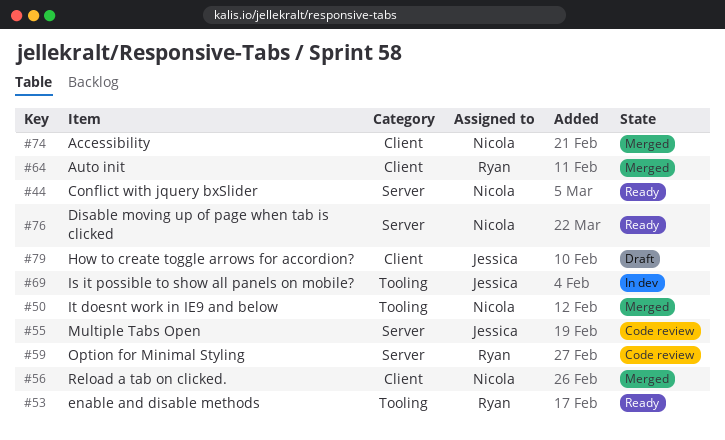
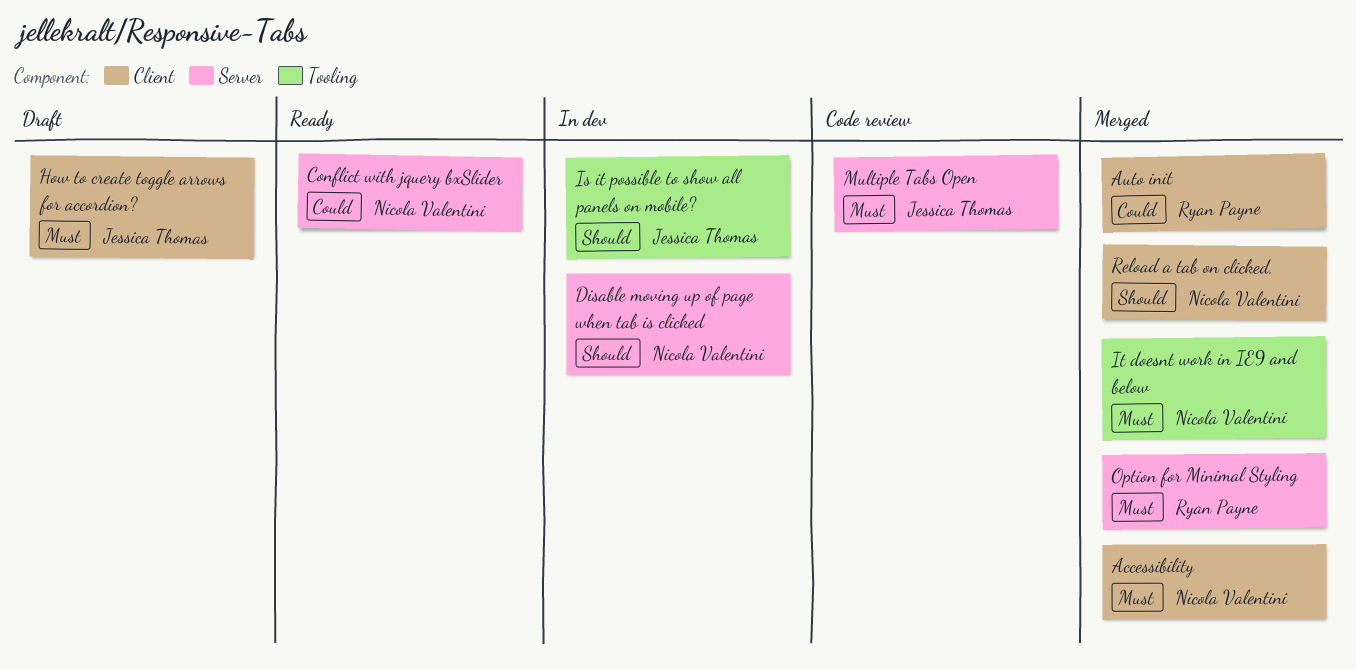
Disable moving up of page when tab is clicked, status: Ready -> In dev
enable and disable methods: present -> none
Option for Minimal Styling, status: Code review -> Merged

